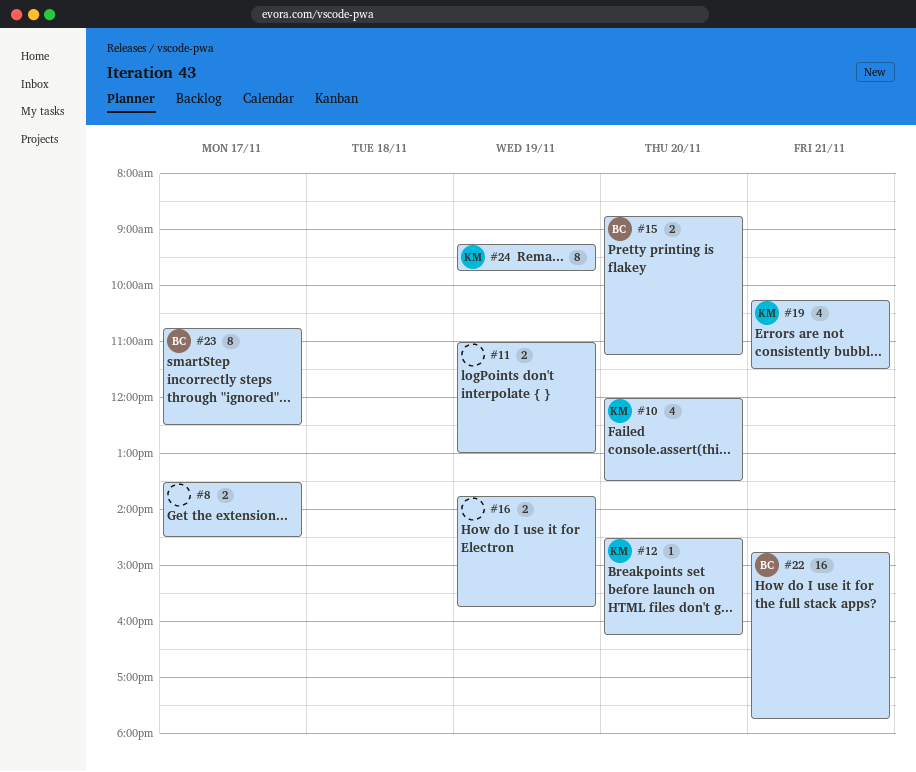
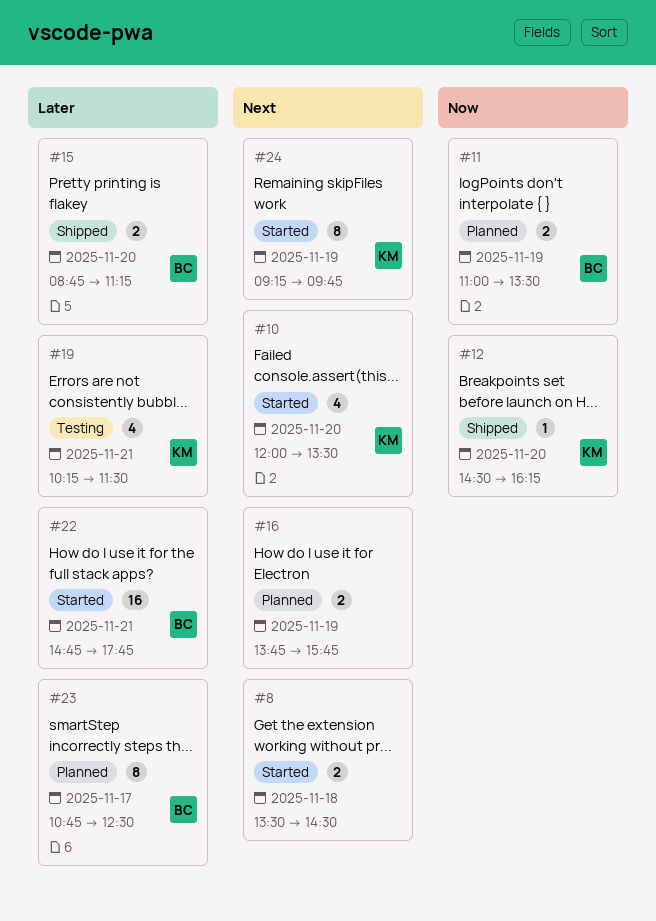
#8, day: Nov 17 -> Nov 18
#11, owner: none -> BC
#11, ends: 13:00 -> 13:30

